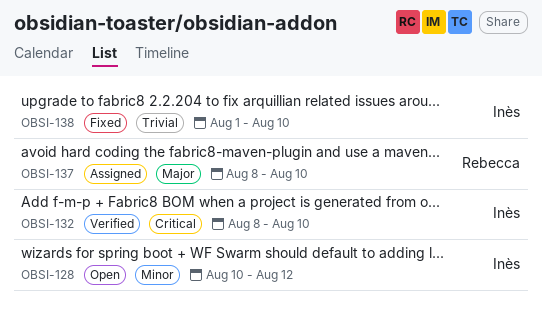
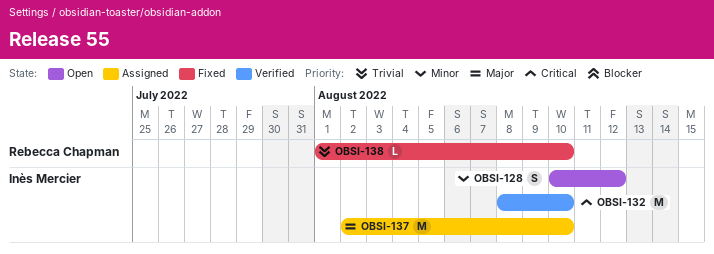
OBSI-137, owner: Rebecca Chapman -> Inès Mercier
OBSI-137, start: Aug 8 -> Aug 2
OBSI-138, owner: Inès Mercier -> Rebecca Chapman

